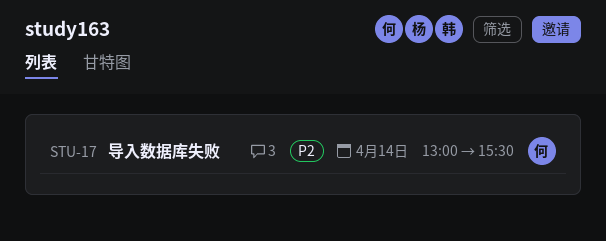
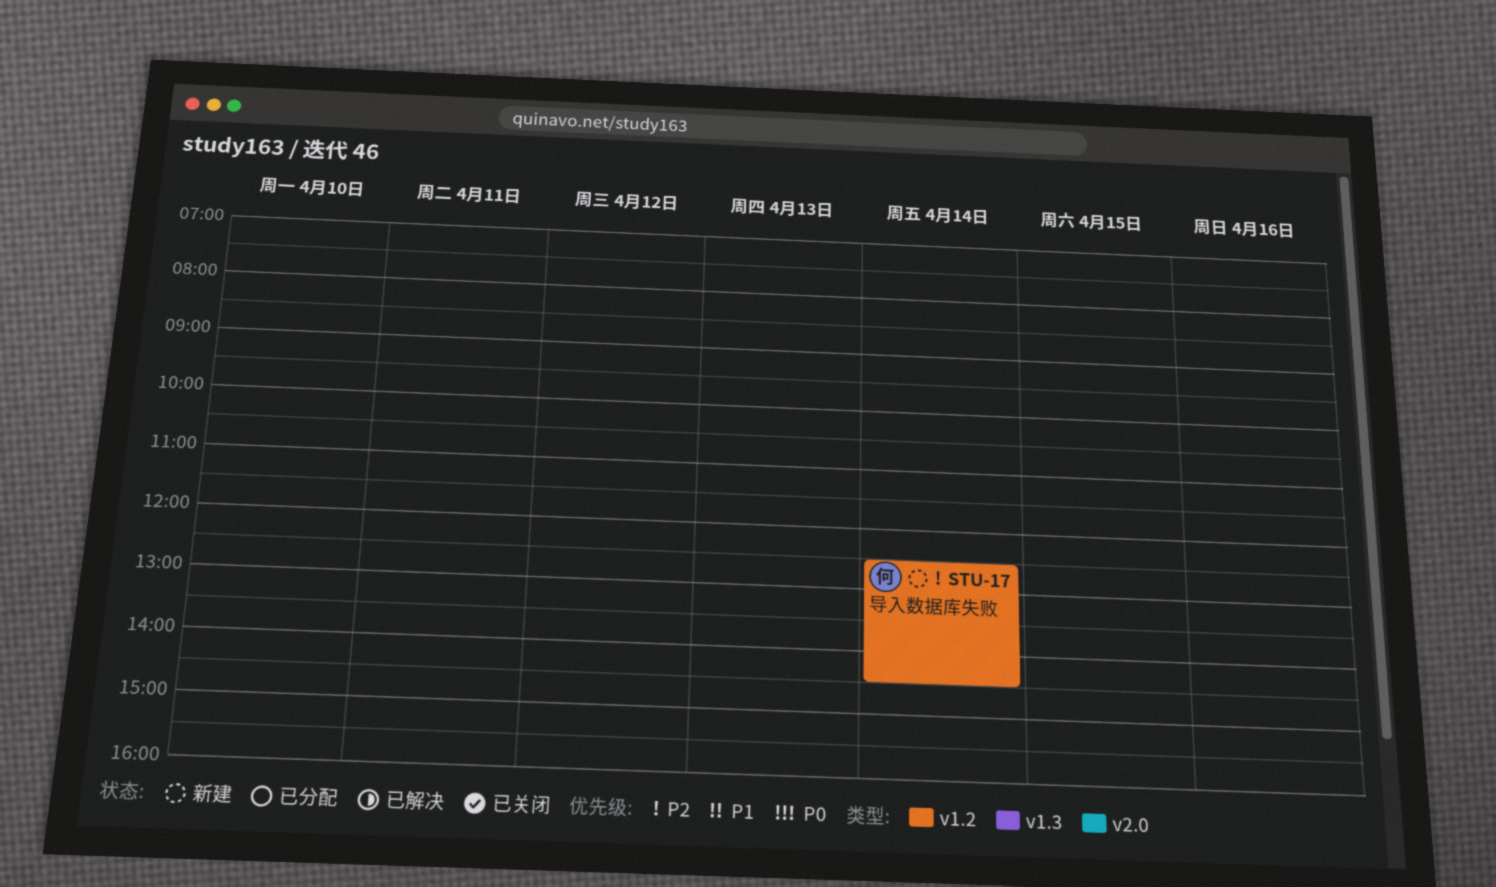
STU-17, begins: 13:00 -> 12:30
STU-17, ends: 15:30 -> 14:30

